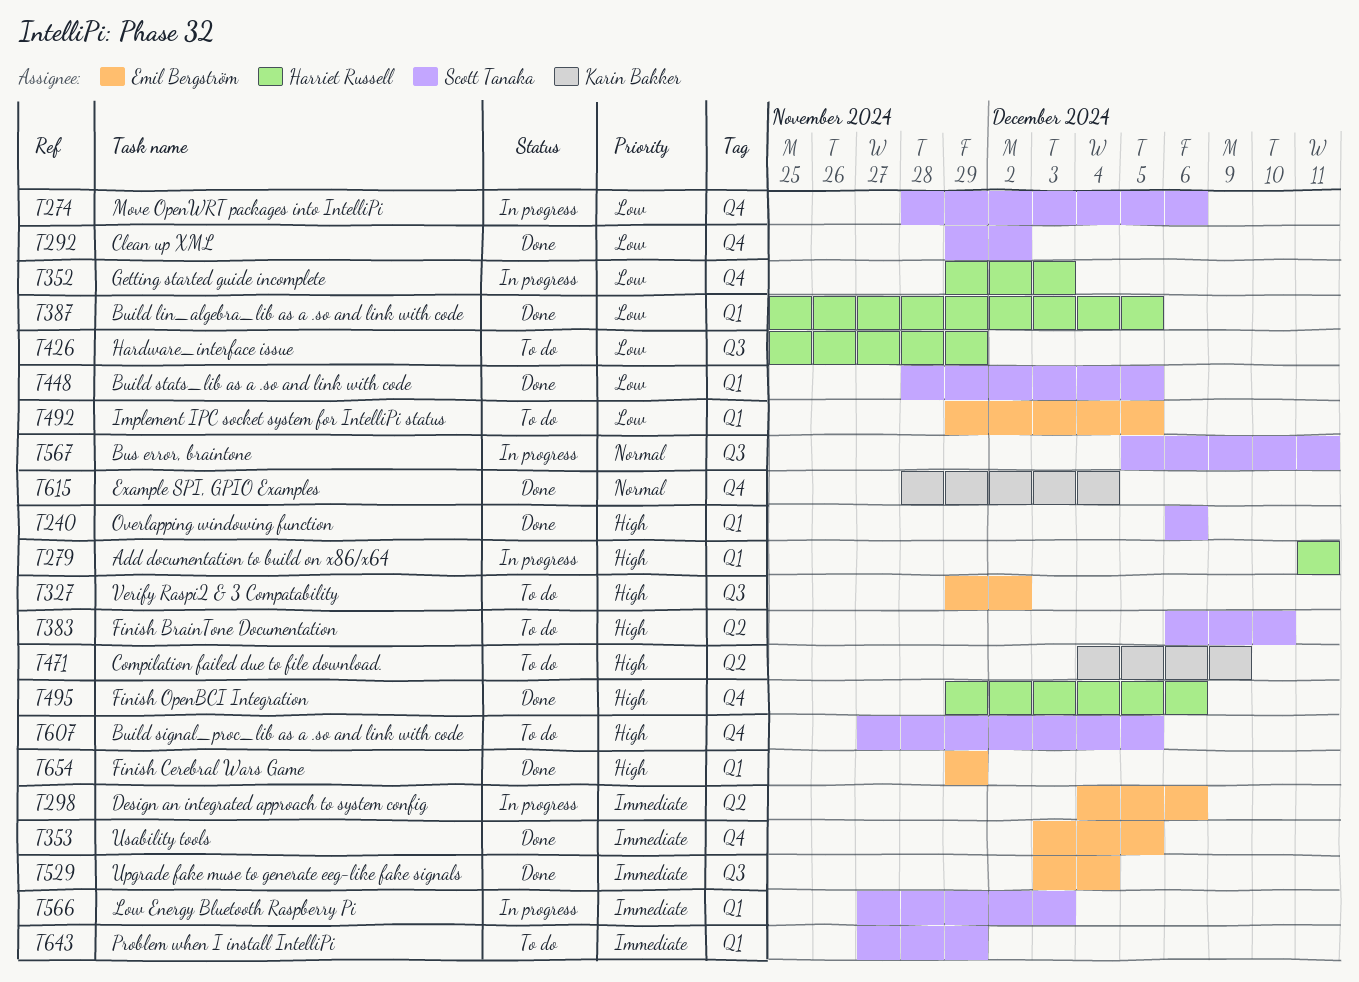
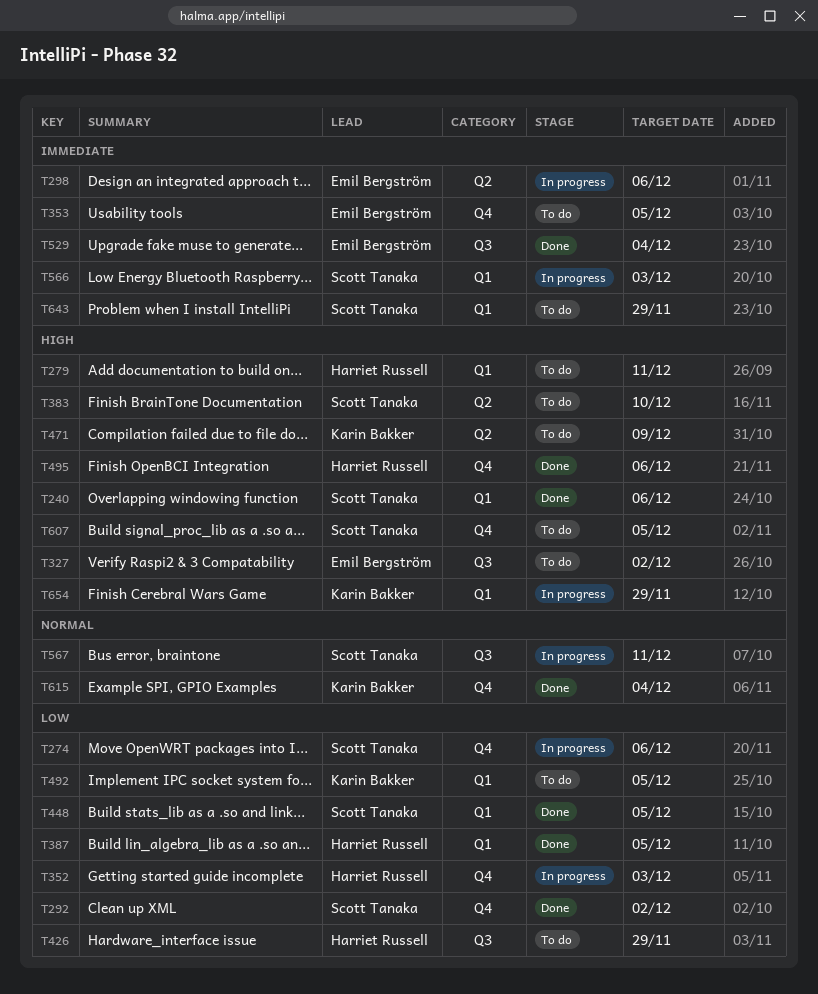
T279, status: In progress -> To do
T353, status: Done -> To do
T492, owner: Emil Bergström -> Karin Bakker
T654, status: Done -> In progress
T654, owner: Emil Bergström -> Karin Bakker

